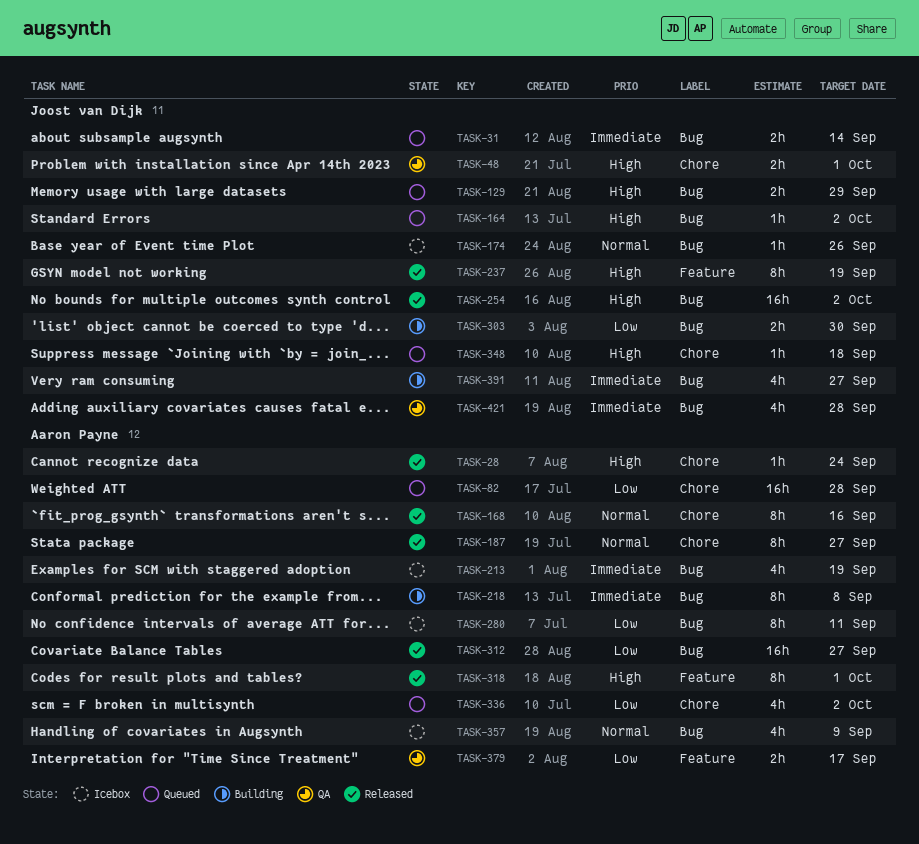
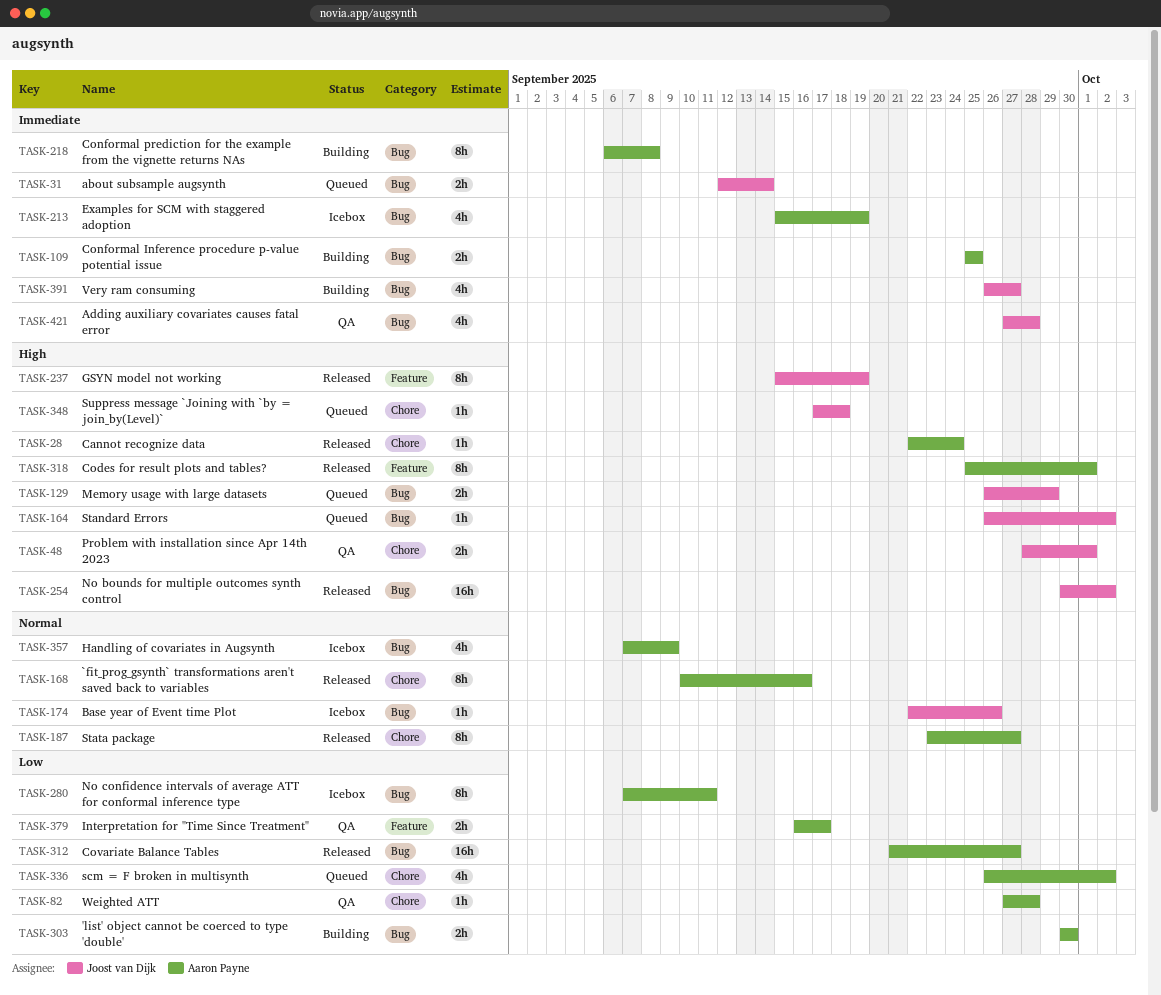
TASK-82, status: Queued -> QA
TASK-82, estimate: 16h -> 1h
TASK-109: none -> present
TASK-303, owner: Joost van Dijk -> Aaron Payne

